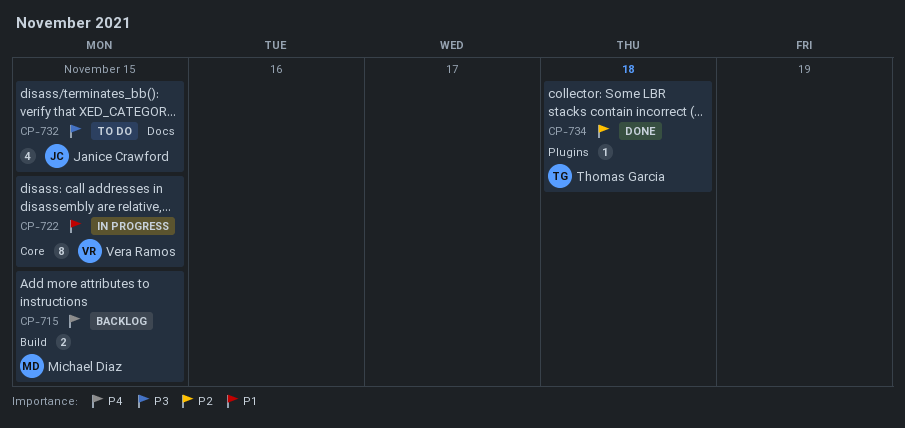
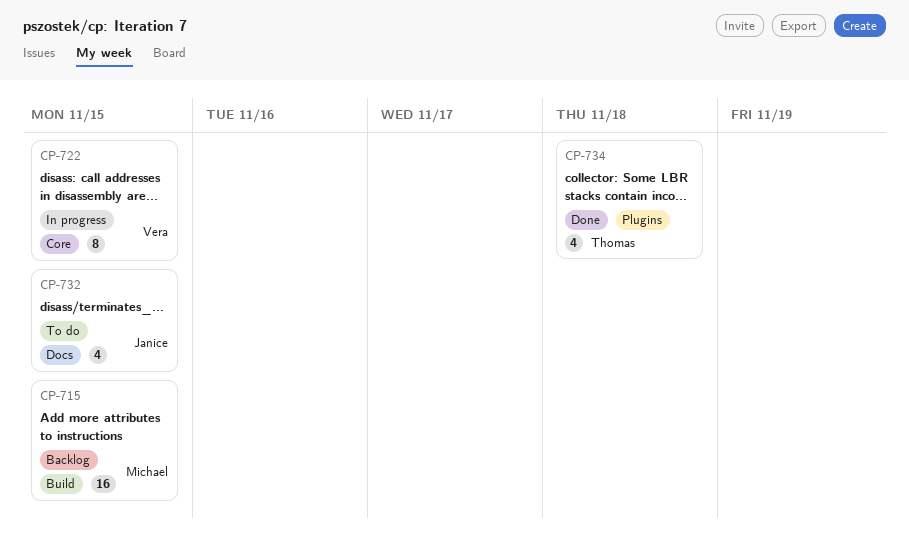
CP-715, estimate: 2 -> 16
CP-734, estimate: 1 -> 4

